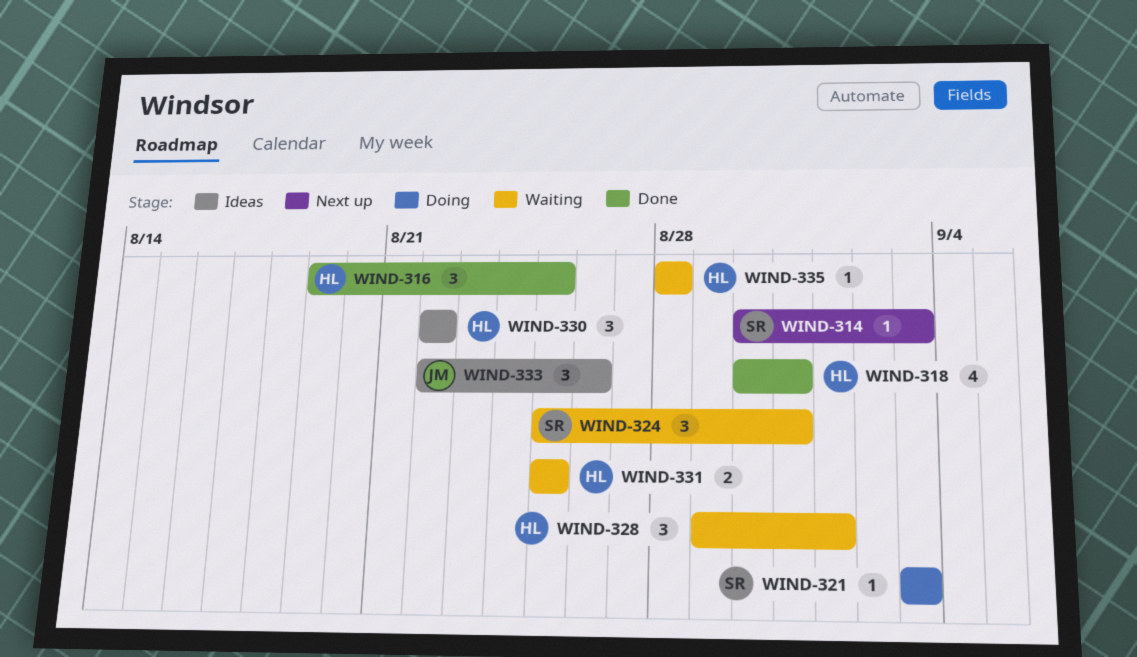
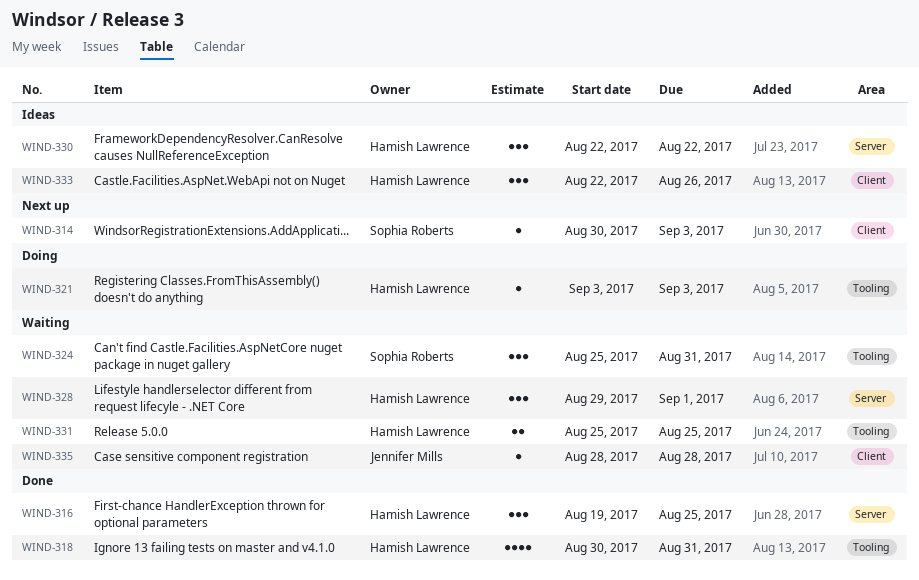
WIND-321, owner: Sophia Roberts -> Hamish Lawrence
WIND-333, owner: Jennifer Mills -> Hamish Lawrence
WIND-335, owner: Hamish Lawrence -> Jennifer Mills

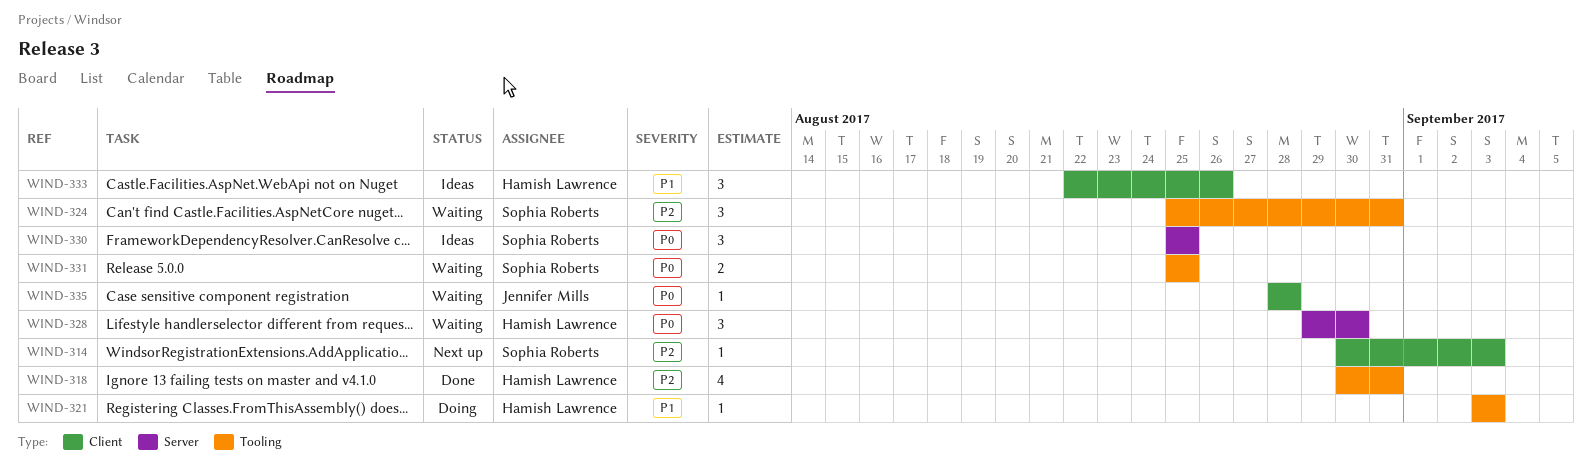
WIND-316: present -> none
WIND-328, due: Sep 1 -> Aug 30
WIND-330, owner: Hamish Lawrence -> Sophia Roberts
WIND-330, start: Aug 22 -> Aug 25
WIND-330, due: Aug 22 -> Aug 25
WIND-331, owner: Hamish Lawrence -> Sophia Roberts

